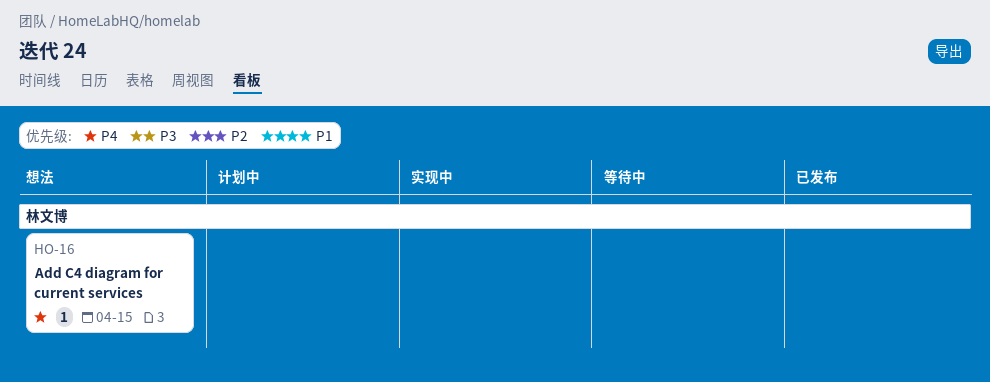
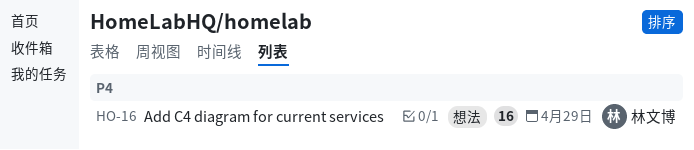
HO-16, estimate: 1 -> 16
HO-16, due: Apr 15 -> Apr 29

